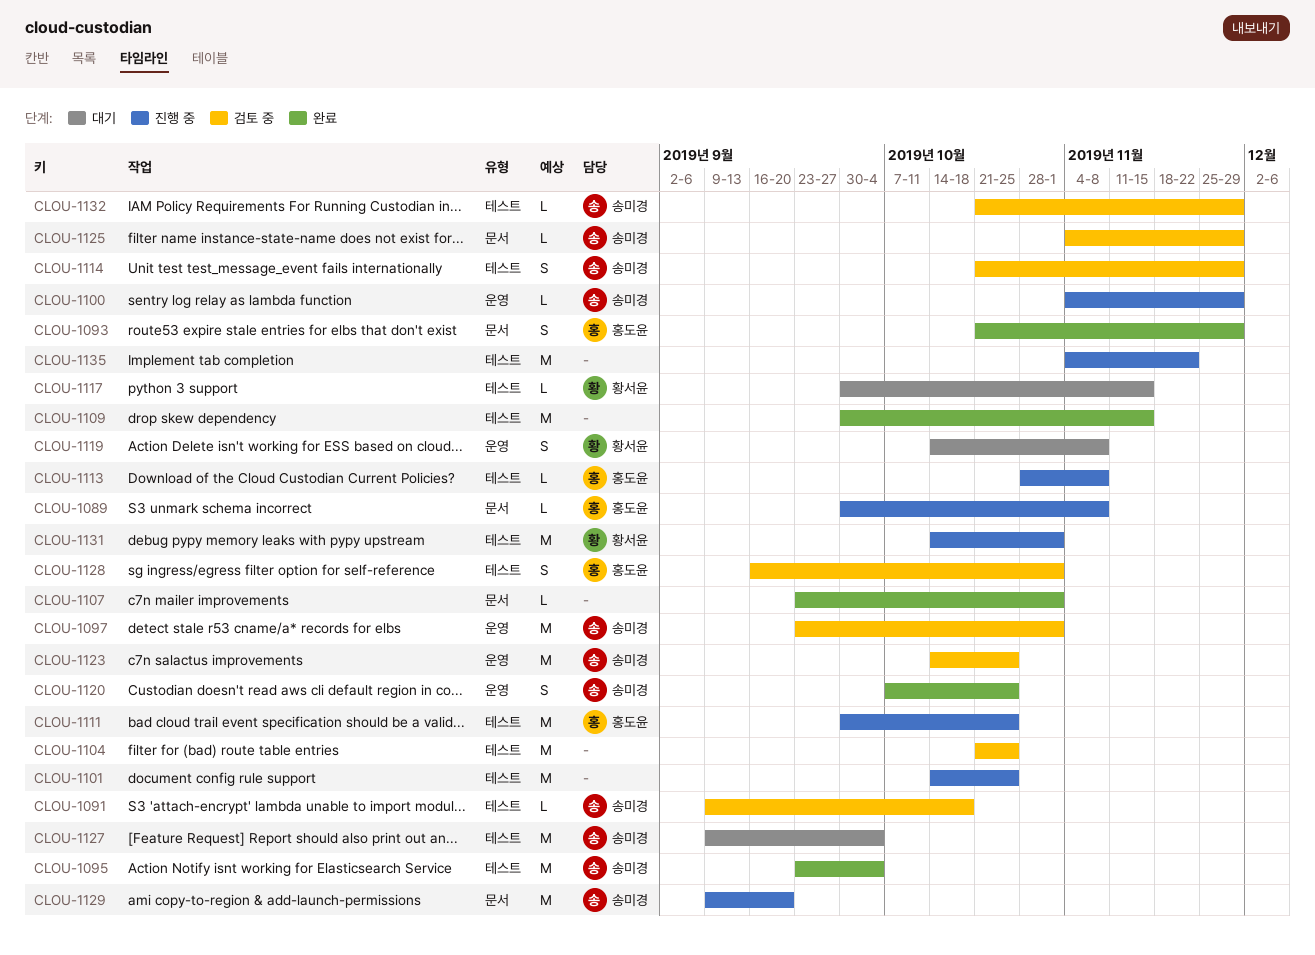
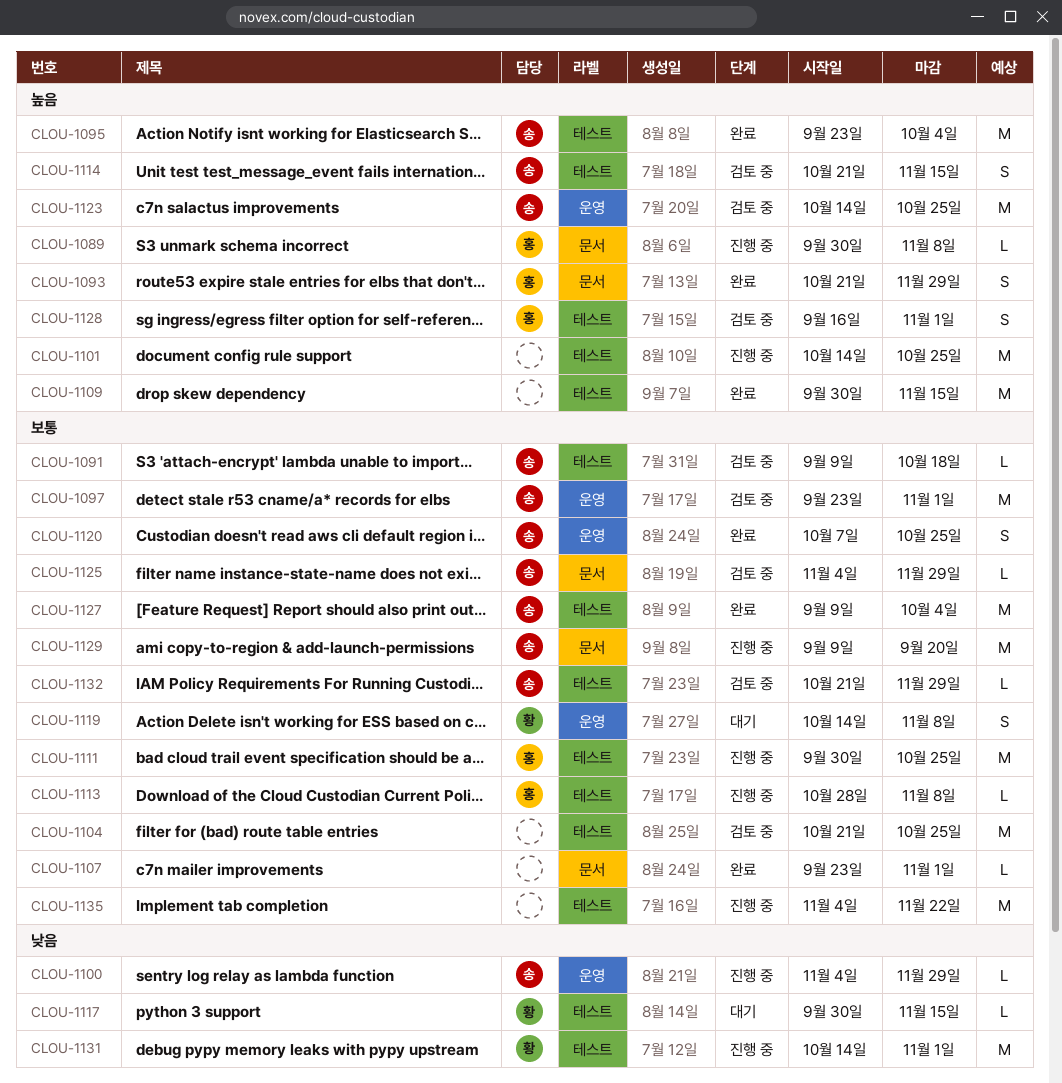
CLOU-1114, due: Nov 29 -> Nov 15
CLOU-1127, status: 대기 -> 완료

